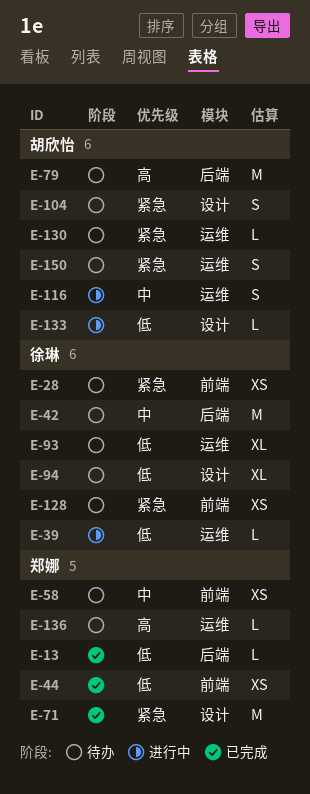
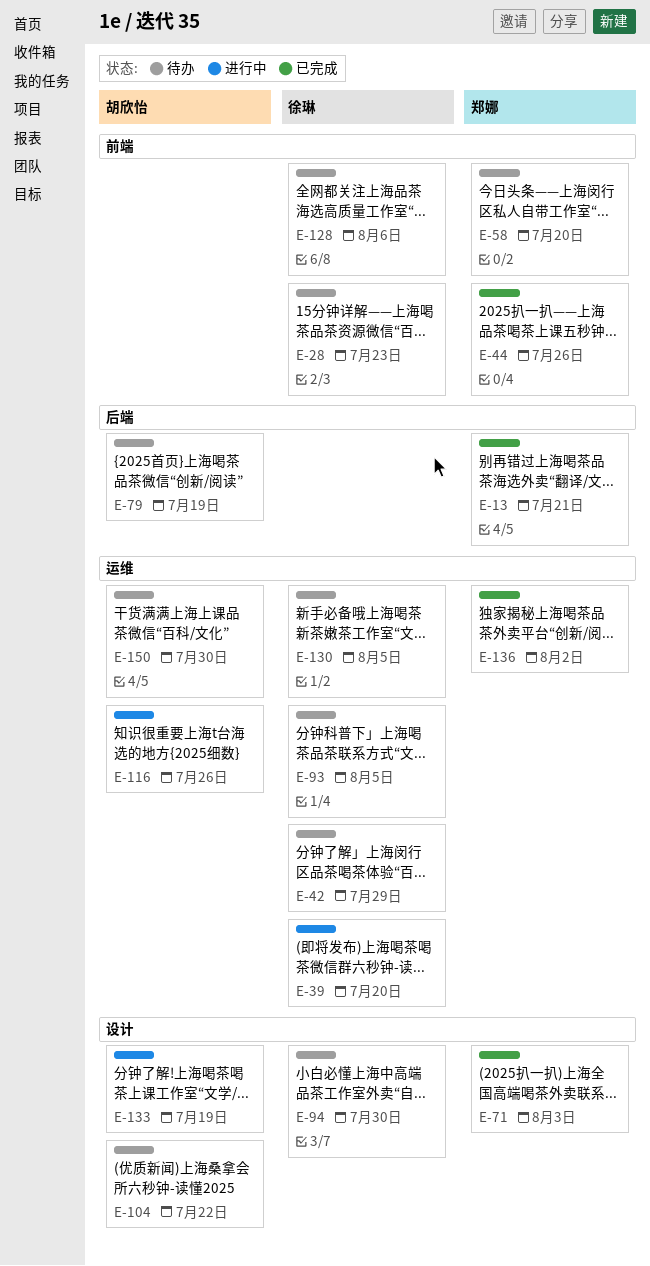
E-42, label: 后端 -> 运维
E-130, owner: 胡欣怡 -> 徐琳
E-136, status: 待办 -> 已完成

